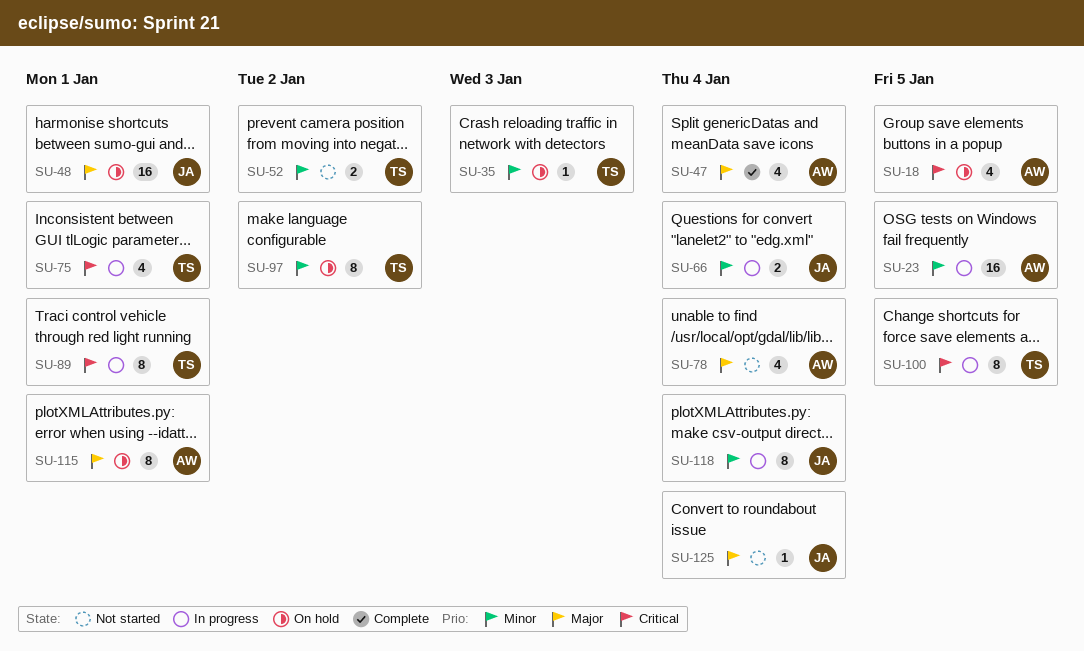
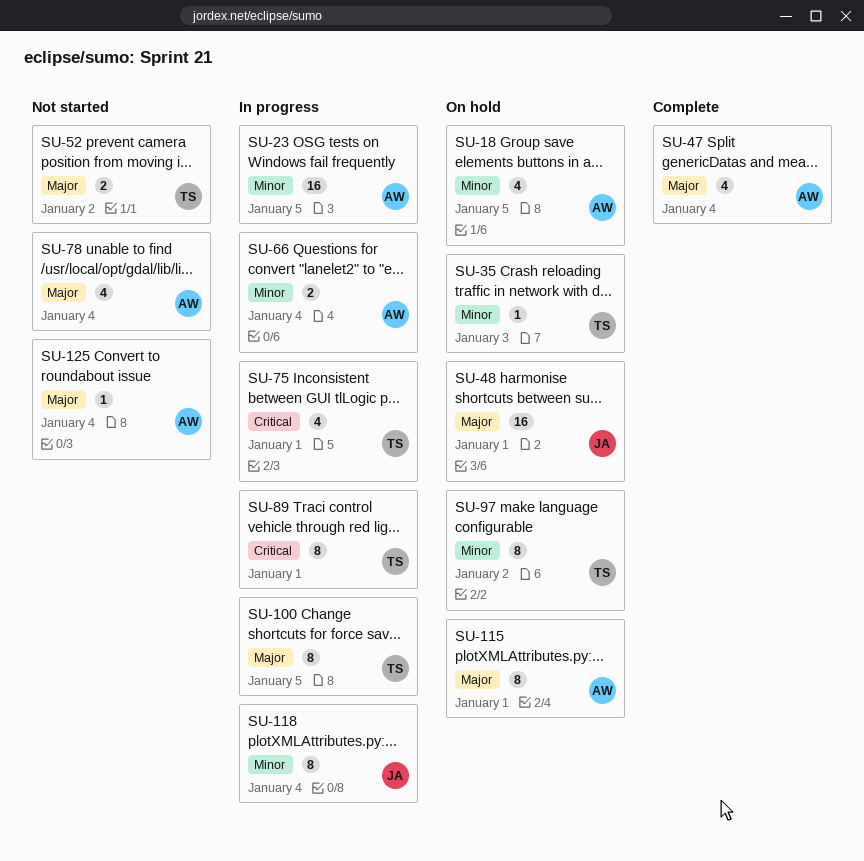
SU-18, priority: Critical -> Minor
SU-52, priority: Minor -> Major
SU-66, owner: JA -> AW
SU-100, priority: Critical -> Major
SU-125, owner: JA -> AW

